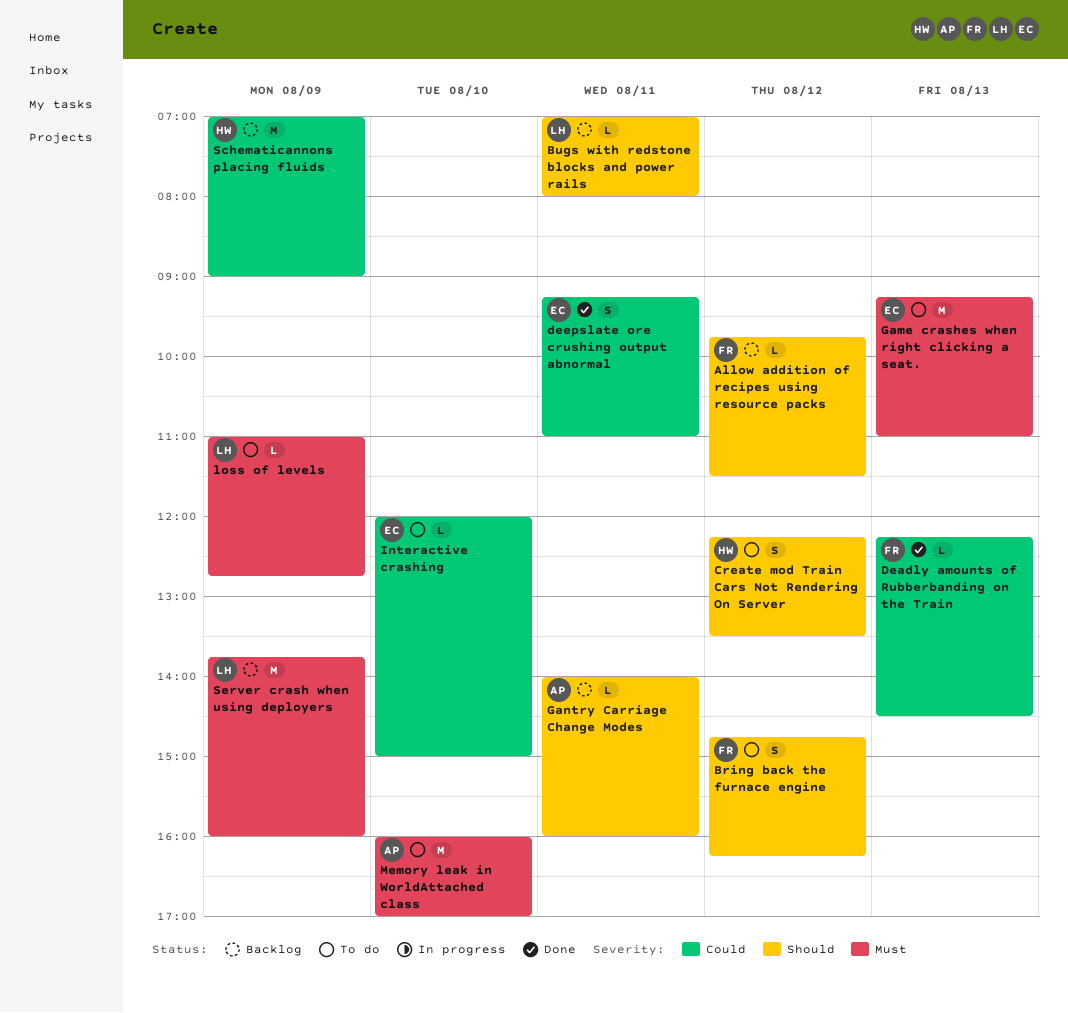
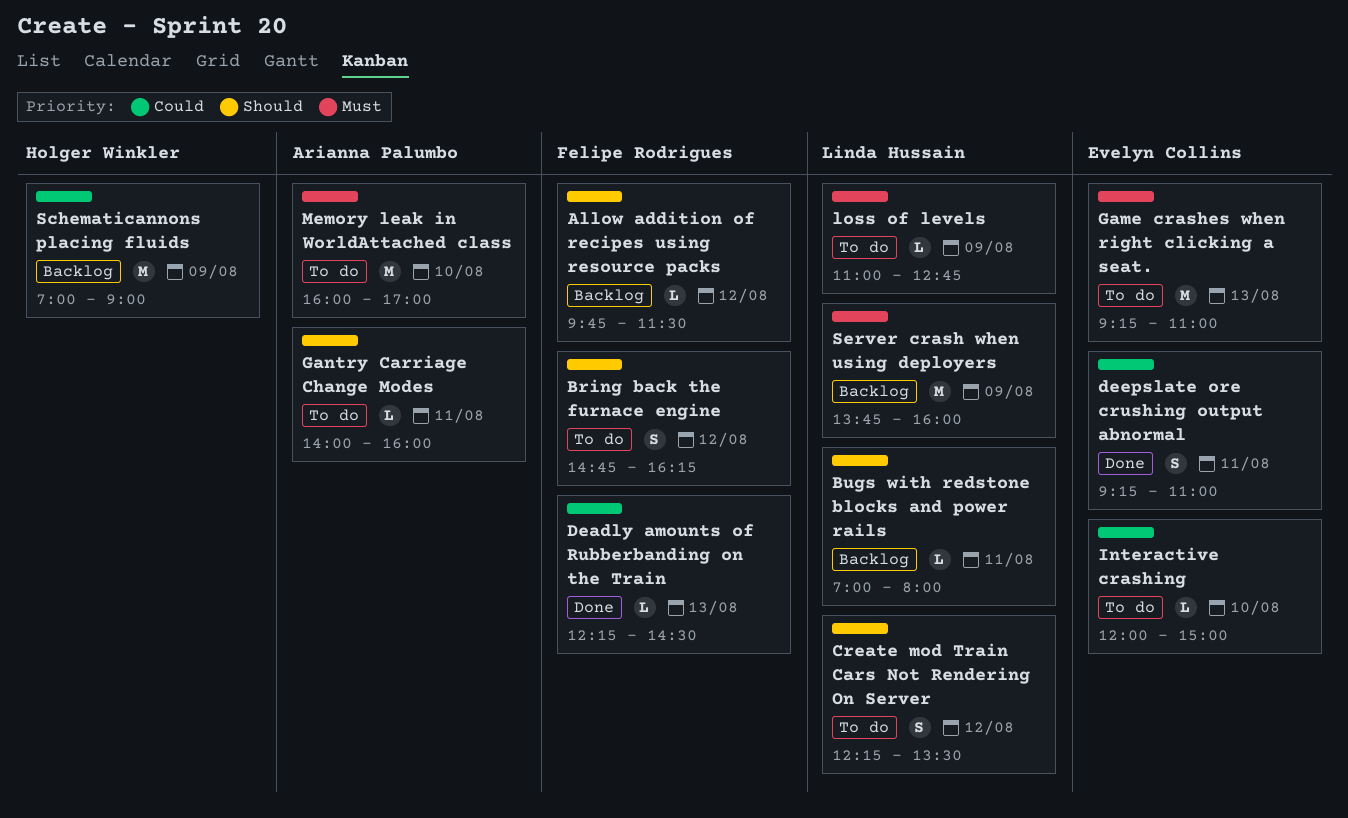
Create mod Train Cars Not Rendering On Server, owner: Holger Winkler -> Linda Hussain
Gantry Carriage Change Modes, status: Backlog -> To do

